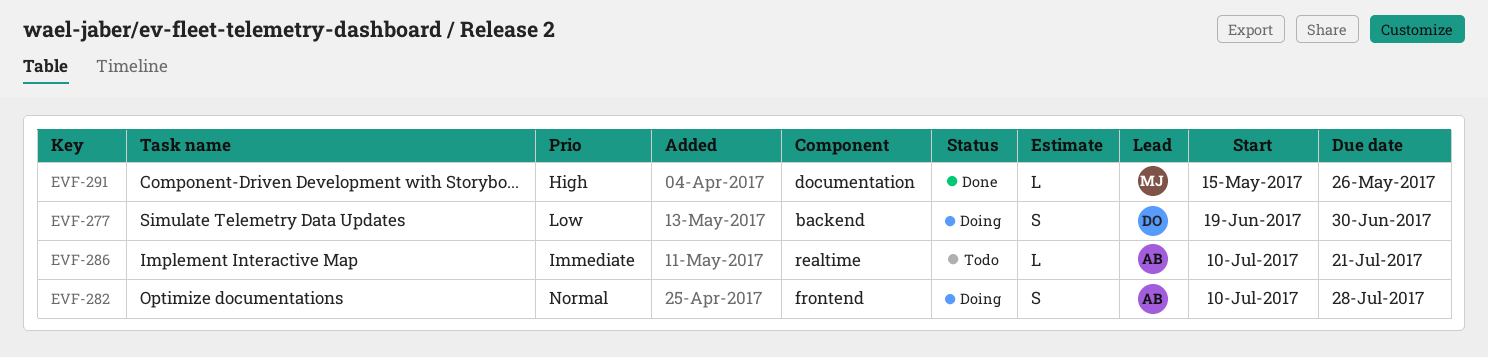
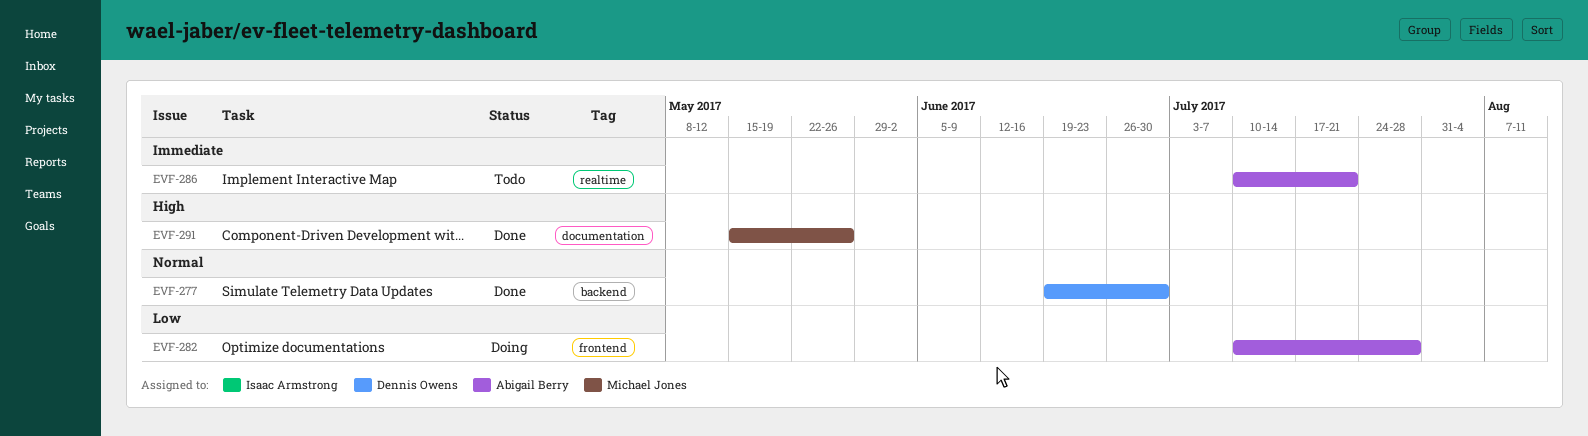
EVF-277, status: Doing -> Done
EVF-277, priority: Low -> Normal
EVF-282, priority: Normal -> Low

